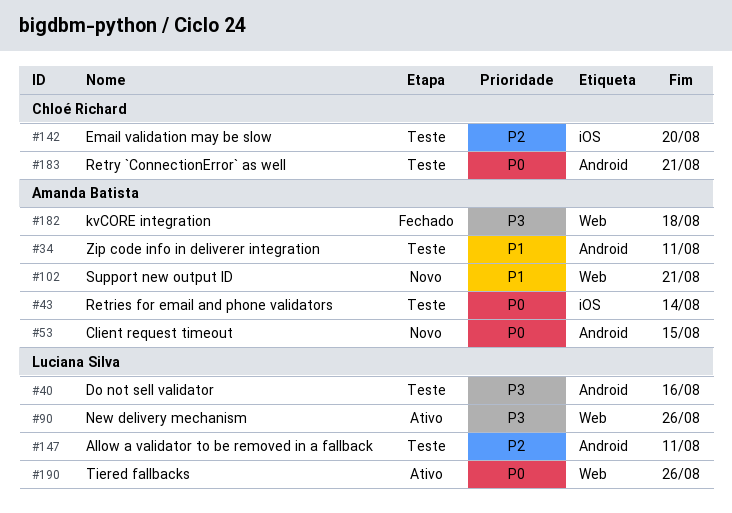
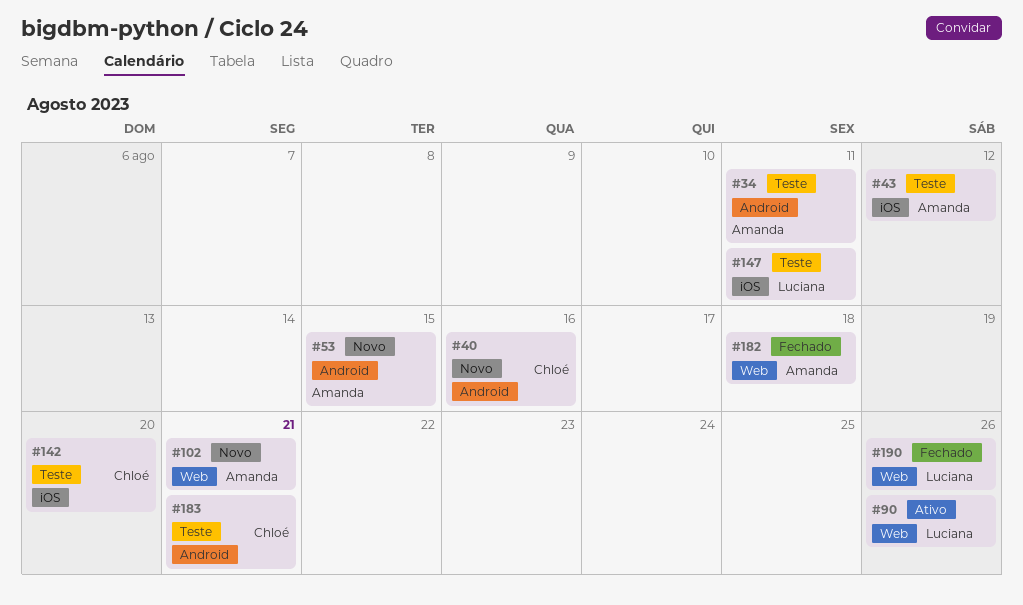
#40, status: Teste -> Novo
#40, owner: Luciana Silva -> Chloé Richard
#43, due: Aug 14 -> Aug 12
#147, label: Android -> iOS
#190, status: Ativo -> Fechado

